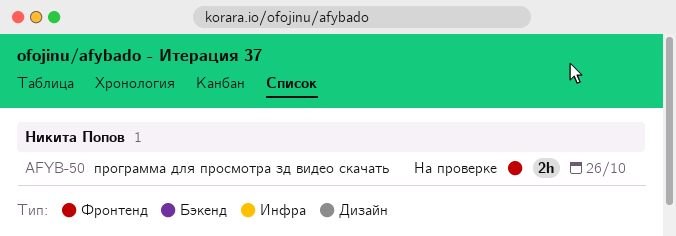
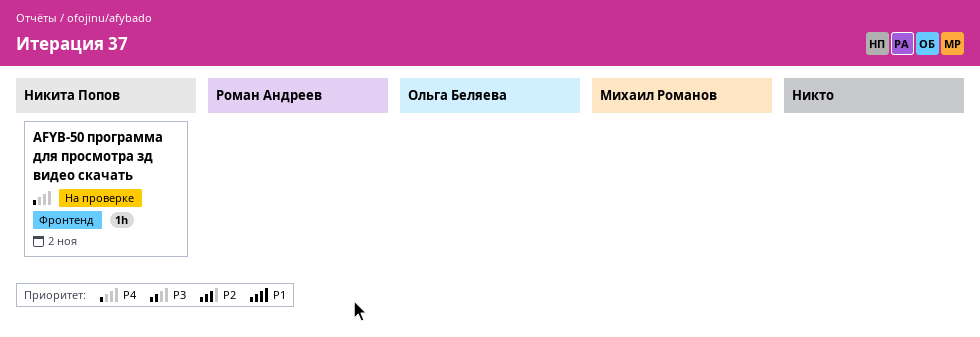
AFYB-50, estimate: 2h -> 1h
AFYB-50, due: Oct 26 -> Nov 2

